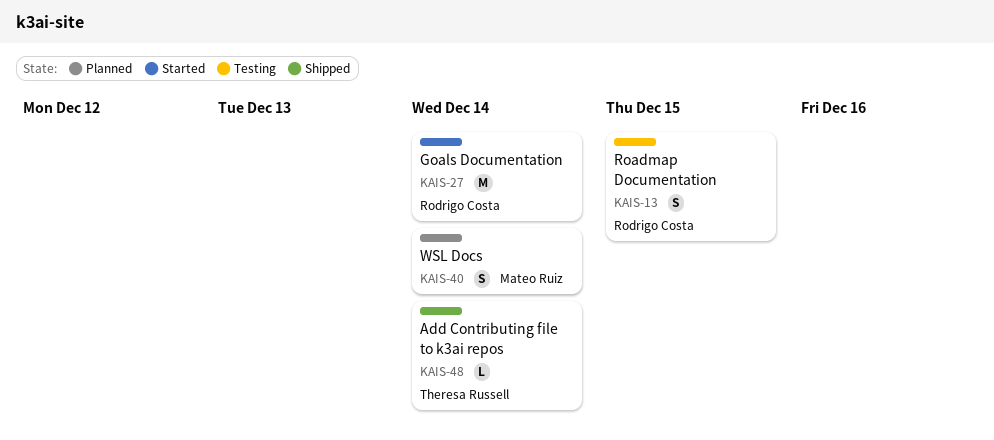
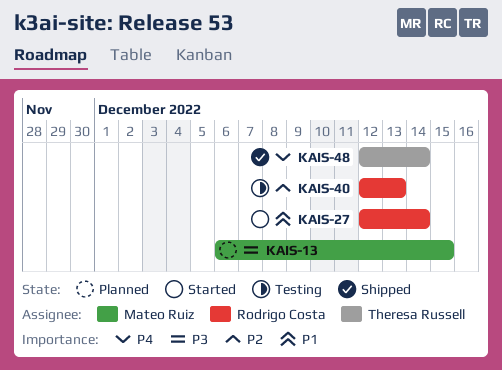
KAIS-13, status: Testing -> Planned
KAIS-13, owner: Rodrigo Costa -> Mateo Ruiz
KAIS-40, status: Planned -> Testing
KAIS-40, owner: Mateo Ruiz -> Rodrigo Costa
KAIS-40, due: Dec 14 -> Dec 13

